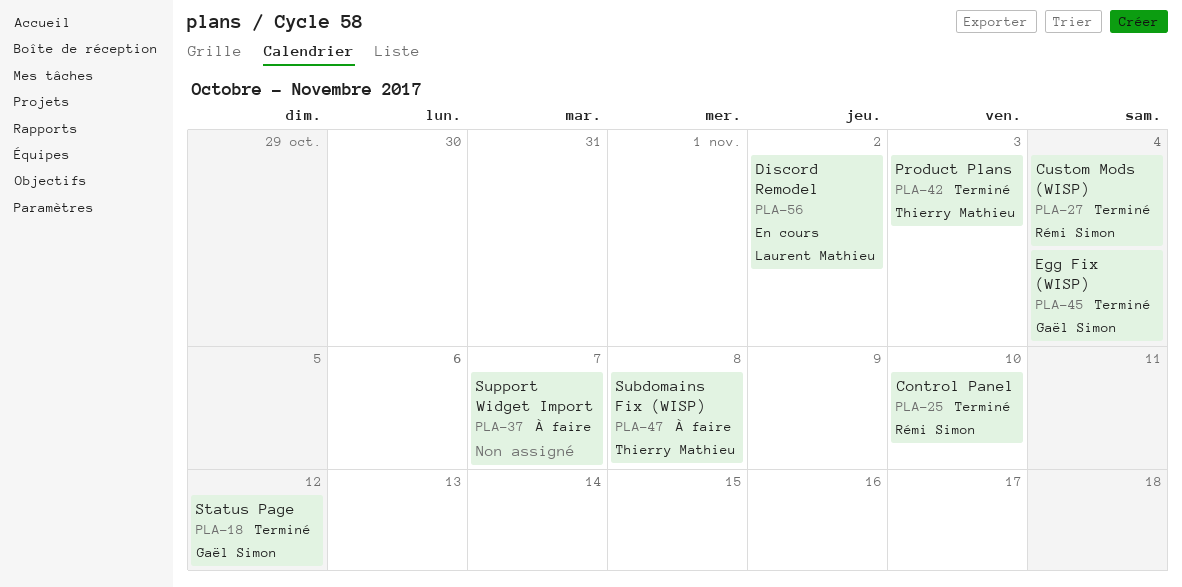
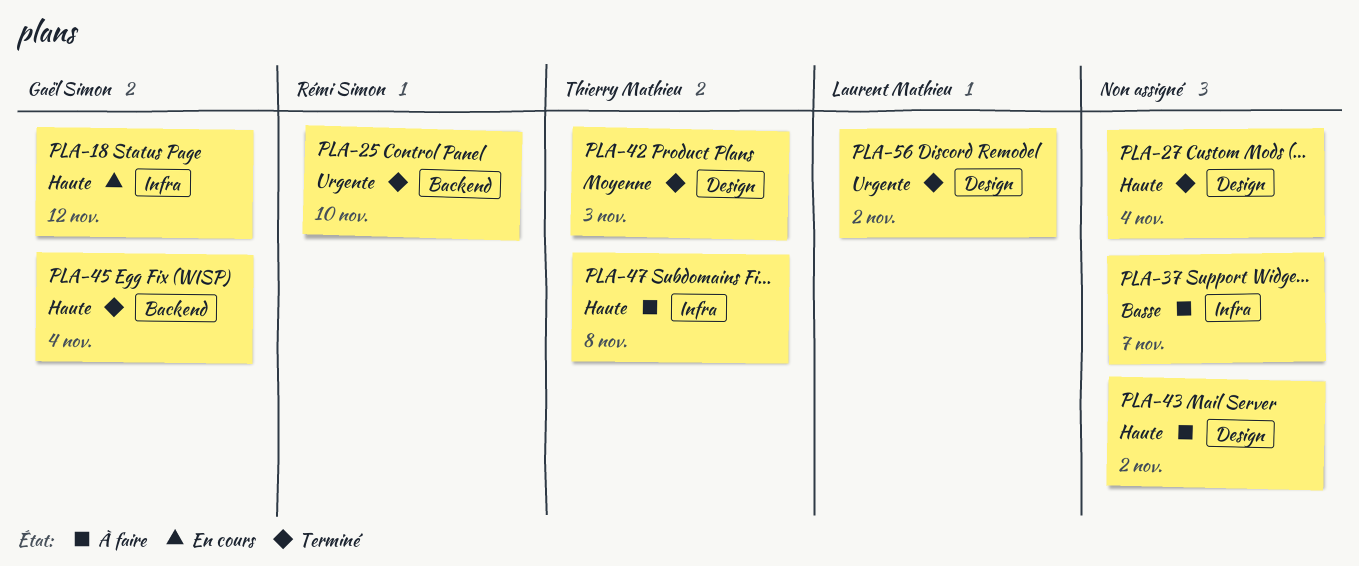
PLA-18, status: Terminé -> En cours
PLA-27, owner: Rémi Simon -> none
PLA-43: none -> present
PLA-56, status: En cours -> Terminé

